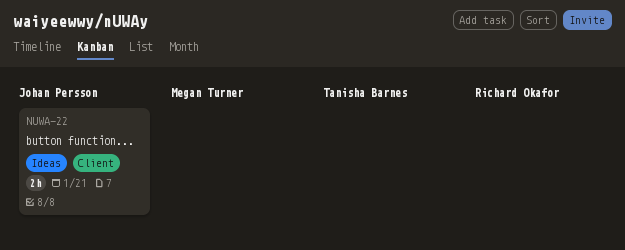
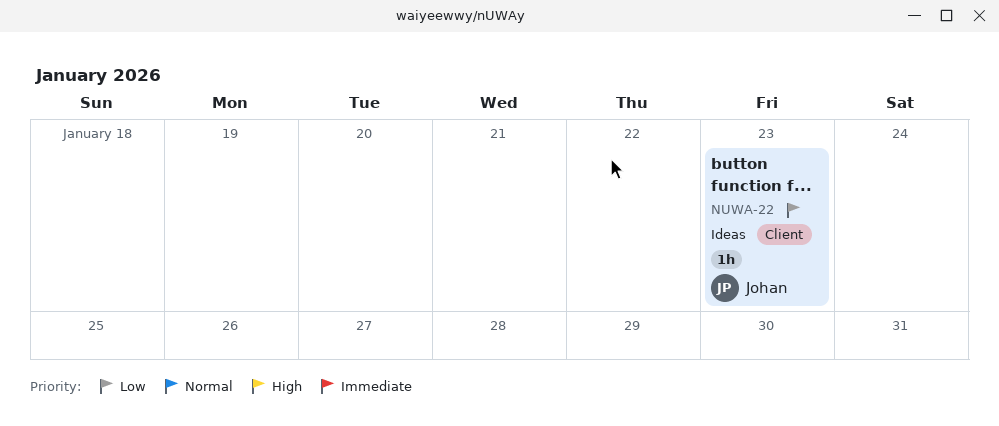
NUWA-22, estimate: 2h -> 1h
NUWA-22, due: Jan 21 -> Jan 23

